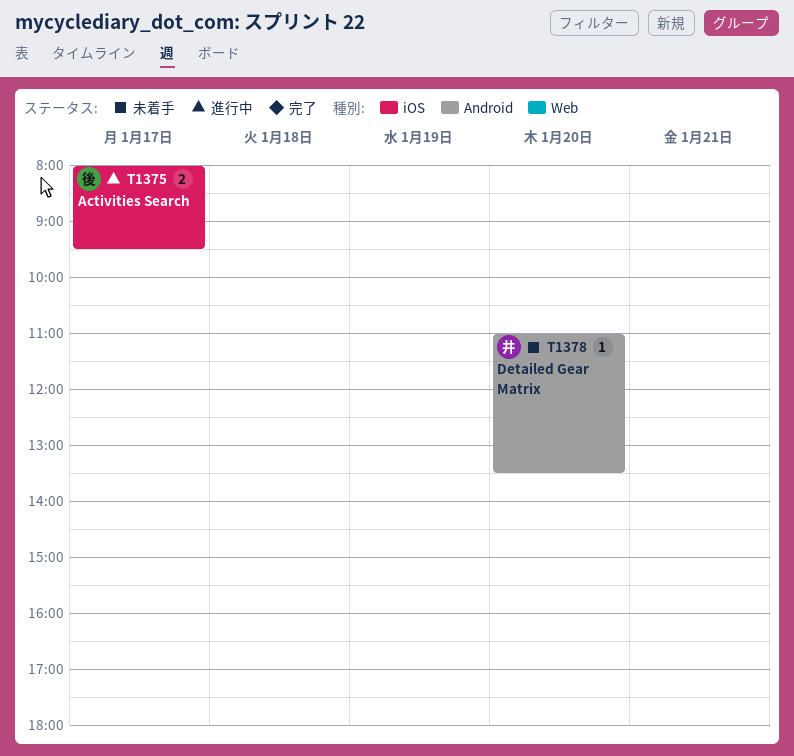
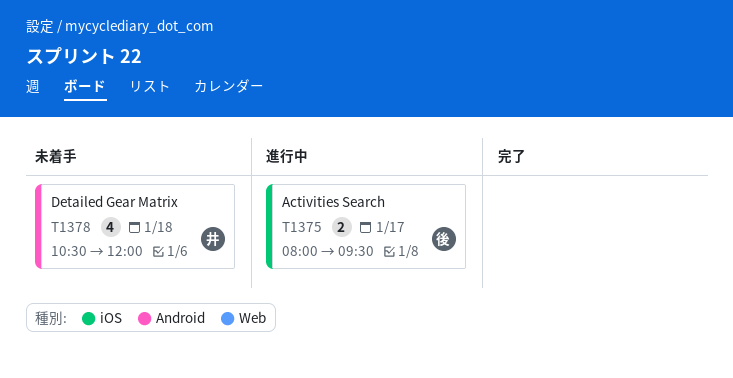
T1378, estimate: 1 -> 4
T1378, day: Jan 20 -> Jan 18
T1378, begins: 11:00 -> 10:30
T1378, ends: 13:30 -> 12:00

